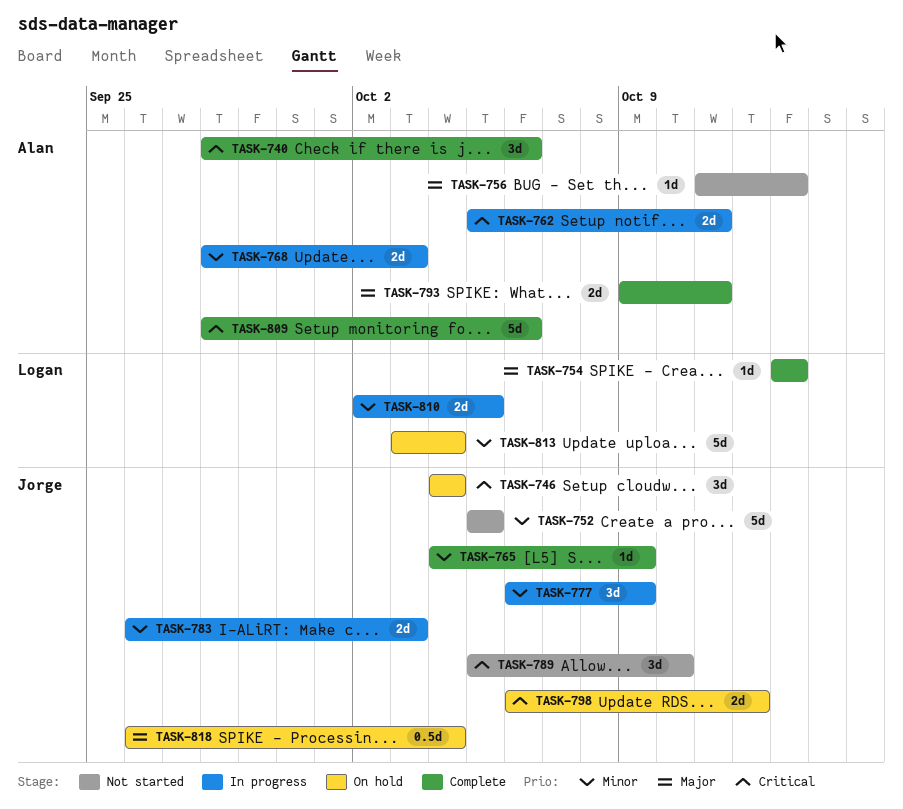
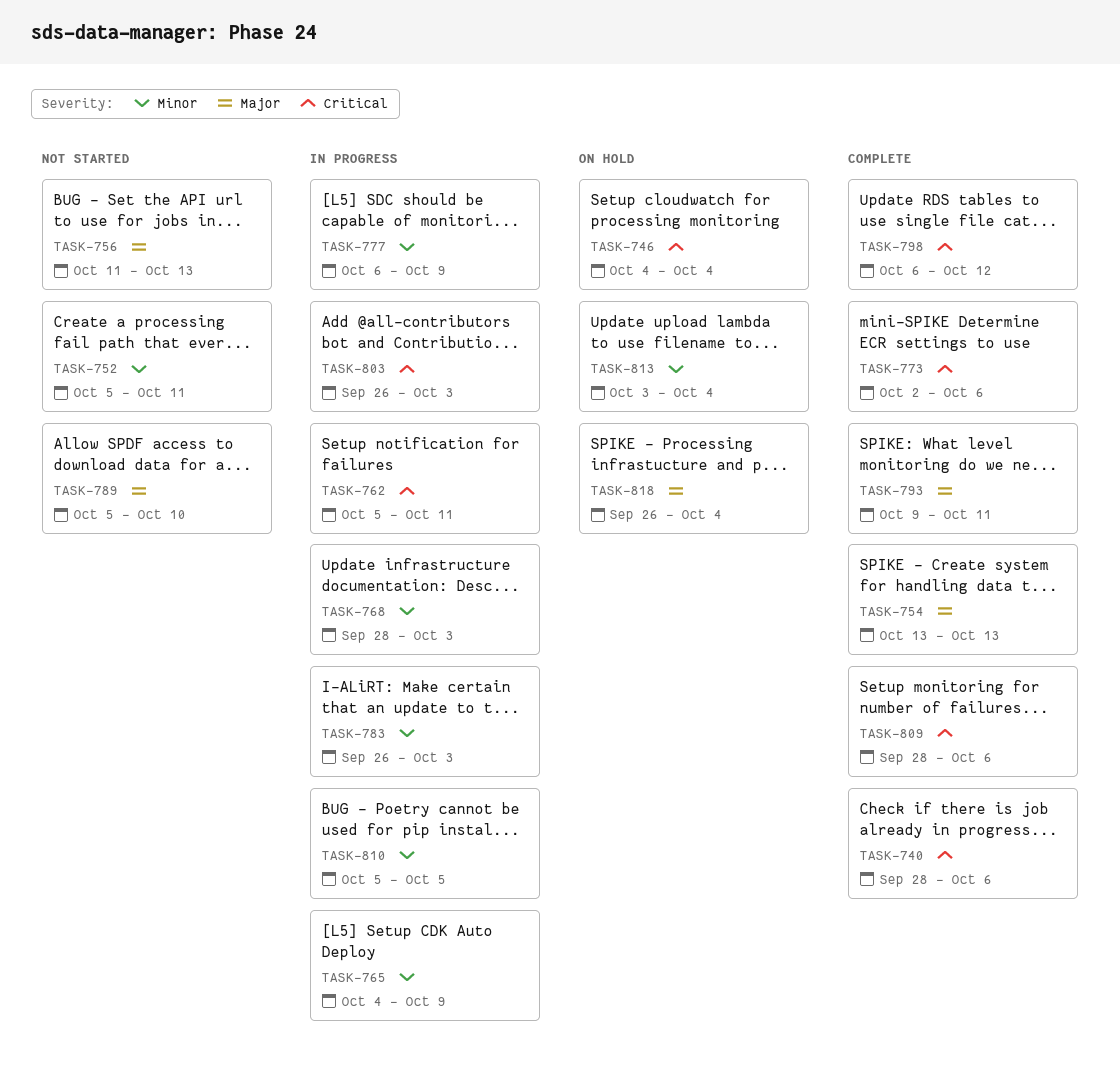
TASK-752, due: Oct 5 -> Oct 11
TASK-765, status: Complete -> In progress
TASK-773: none -> present
TASK-789, priority: Critical -> Major
TASK-798, status: On hold -> Complete
TASK-803: none -> present
TASK-810, start: Oct 2 -> Oct 5

